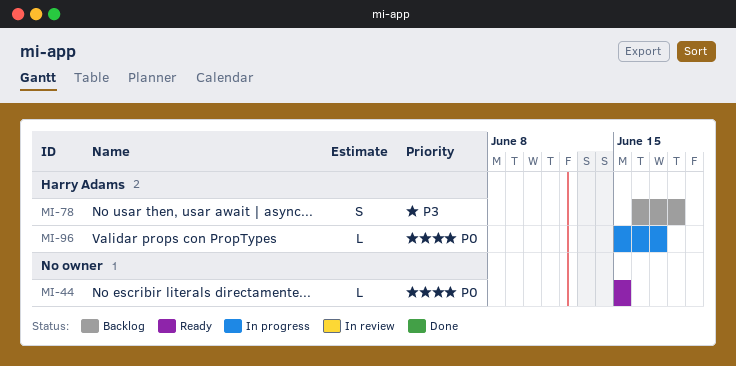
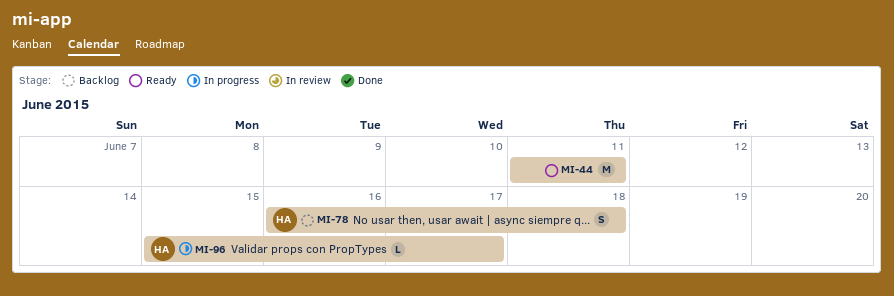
MI-44, estimate: L -> M
MI-44, start: Jun 15 -> Jun 11
MI-44, due: Jun 15 -> Jun 11

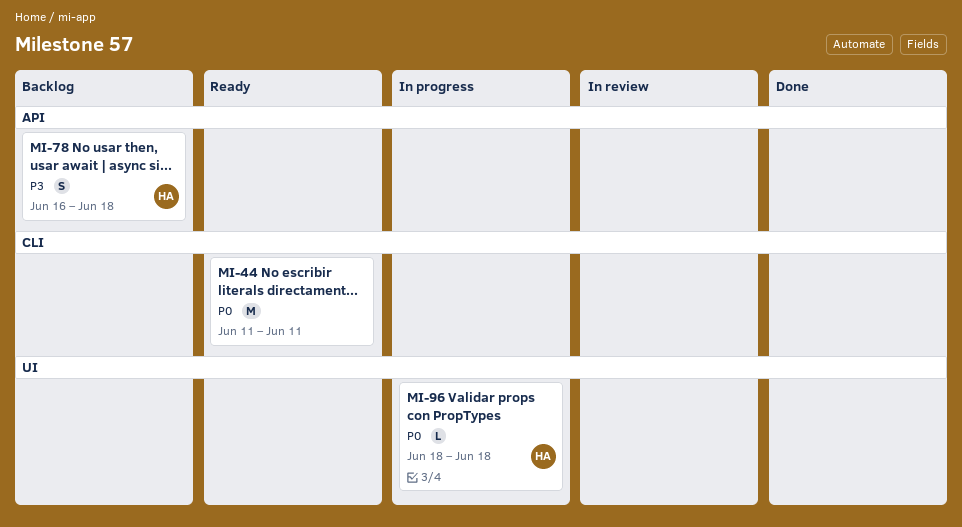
MI-96, start: Jun 15 -> Jun 18
MI-96, due: Jun 17 -> Jun 18

